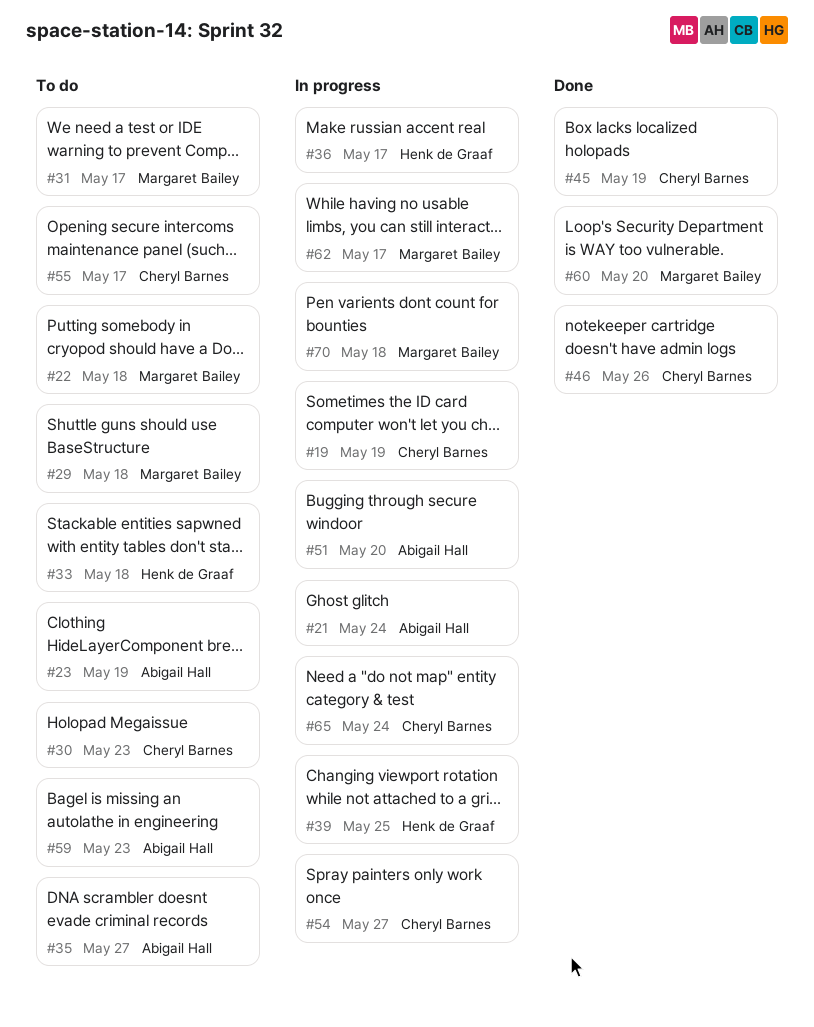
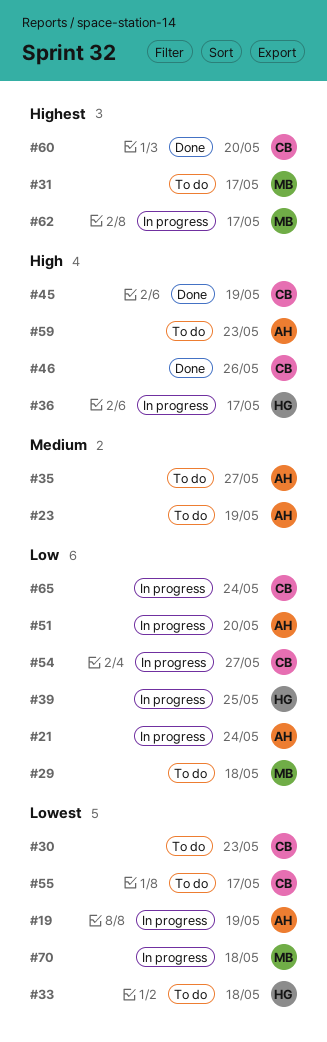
#19, owner: Cheryl Barnes -> Abigail Hall
#22: present -> none
#60, owner: Margaret Bailey -> Cheryl Barnes

